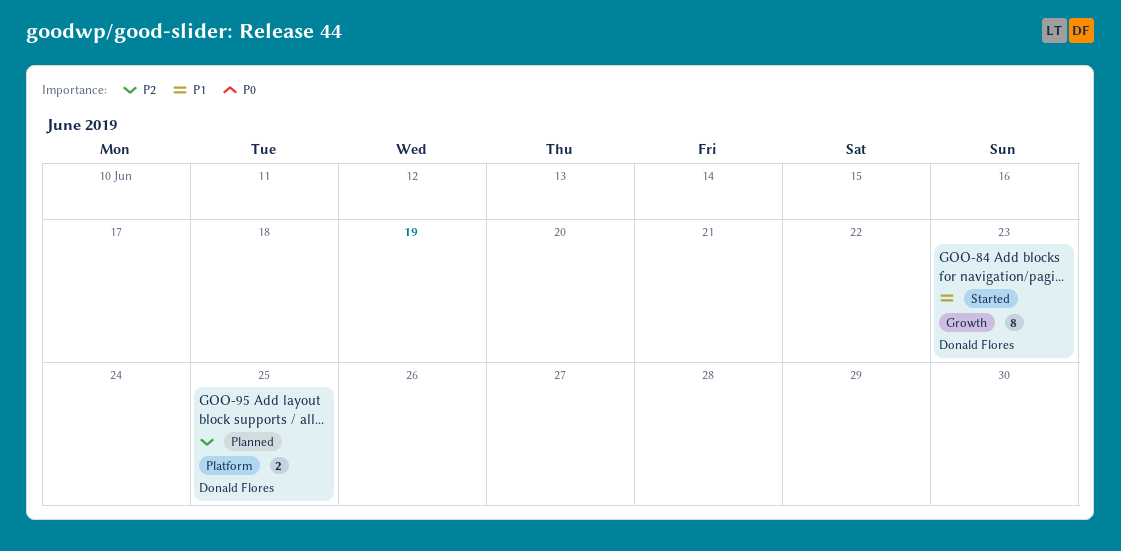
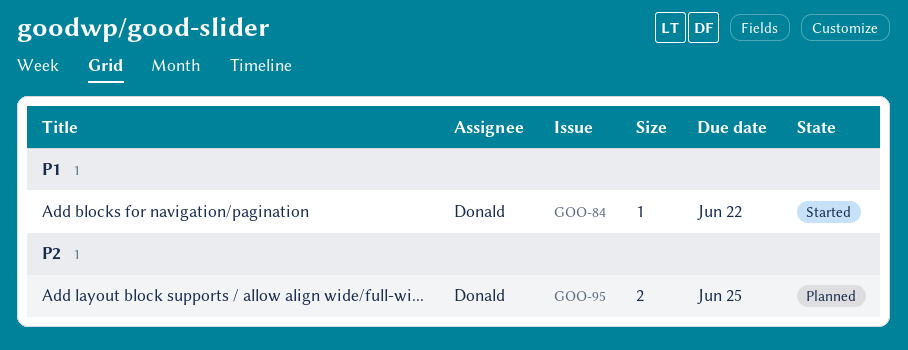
GOO-84, estimate: 8 -> 1
GOO-84, due: Jun 23 -> Jun 22

